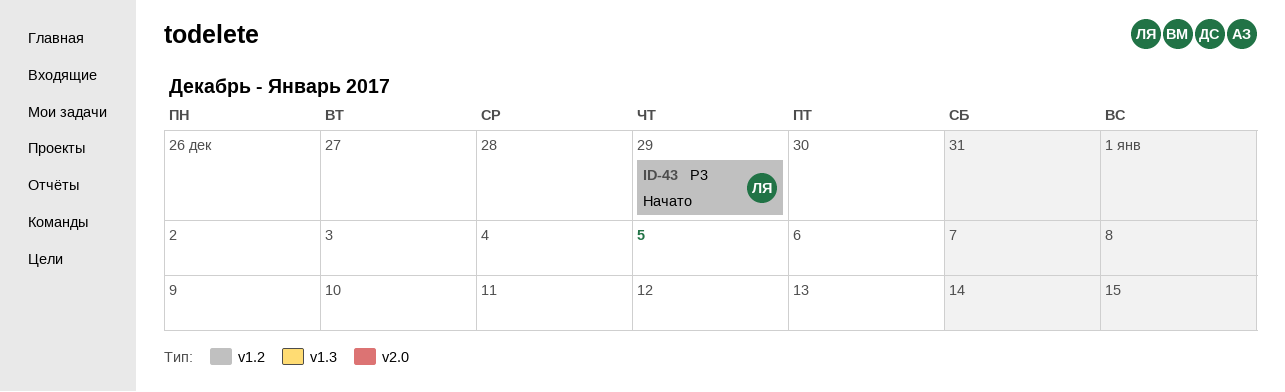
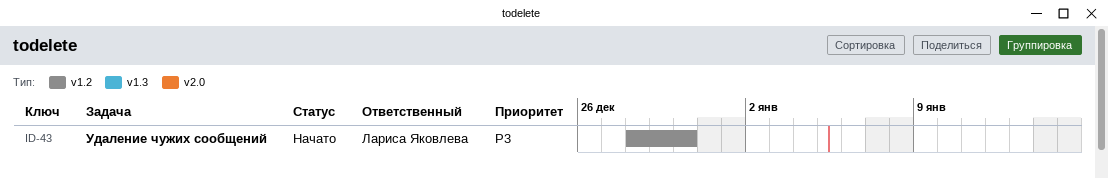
ID-43, due: Dec 29 -> Dec 30

